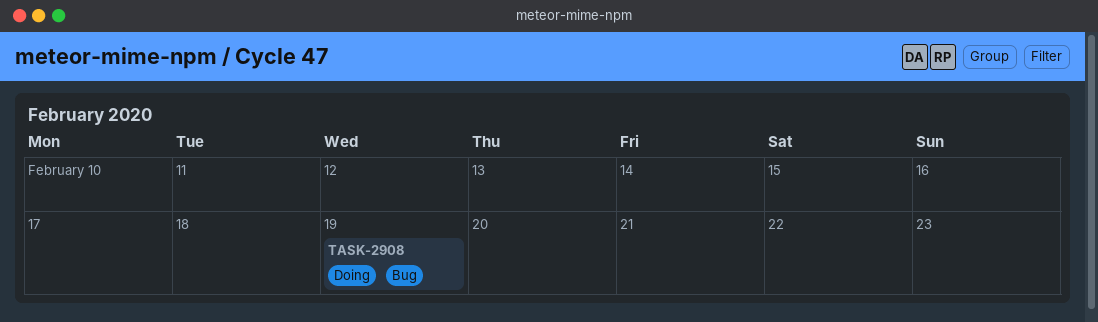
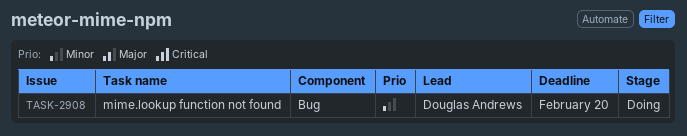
TASK-2908, due: Feb 19 -> Feb 20

